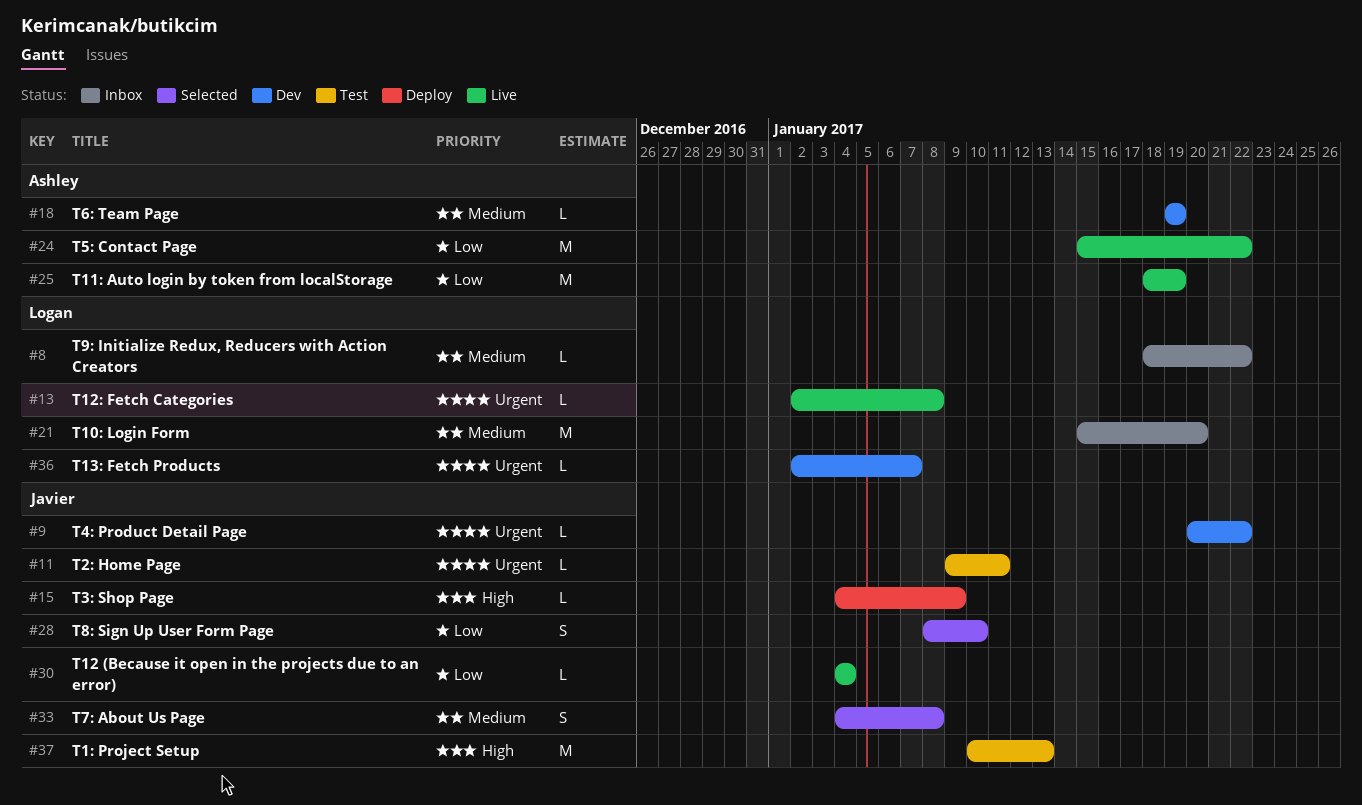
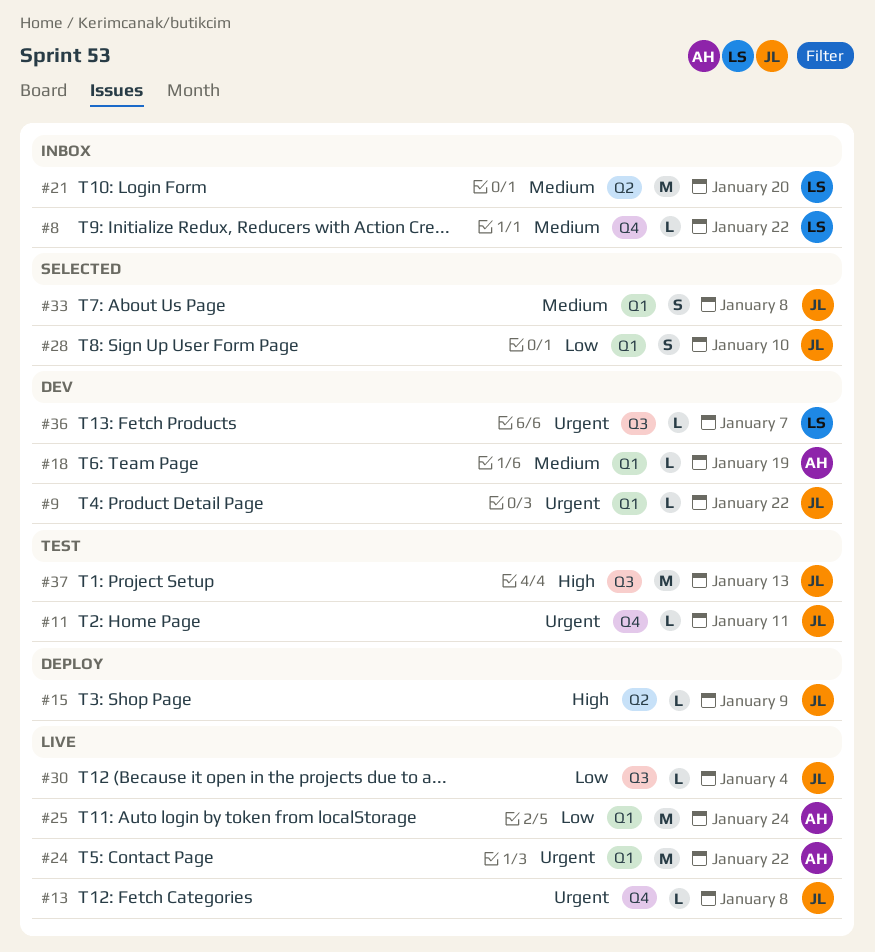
#13, owner: Logan -> Javier
#24, priority: Low -> Urgent
#25, due: Jan 19 -> Jan 24

